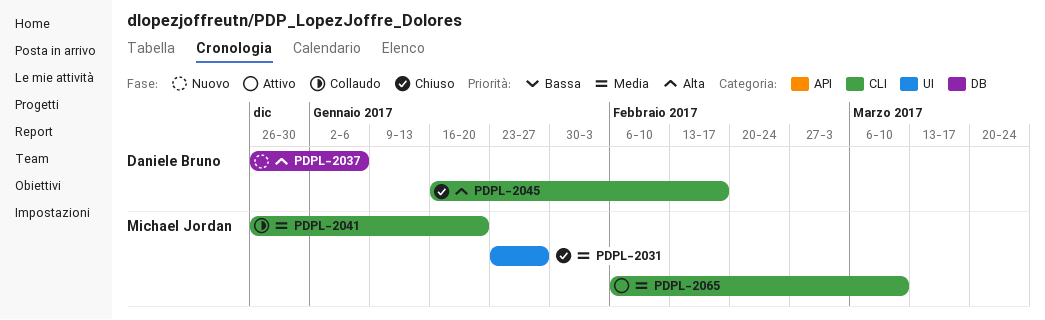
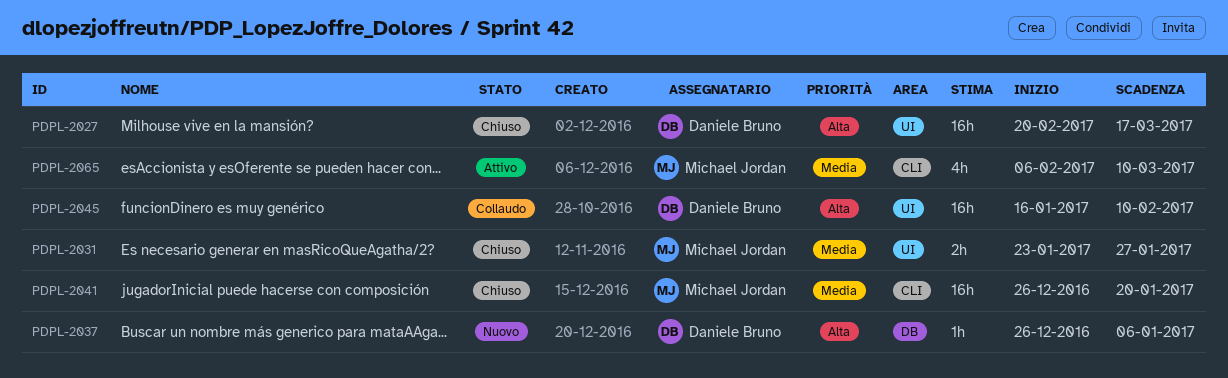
PDPL-2027: none -> present
PDPL-2041, status: Collaudo -> Chiuso
PDPL-2045, status: Chiuso -> Collaudo
PDPL-2045, label: CLI -> UI
PDPL-2045, due: Feb 17 -> Feb 10

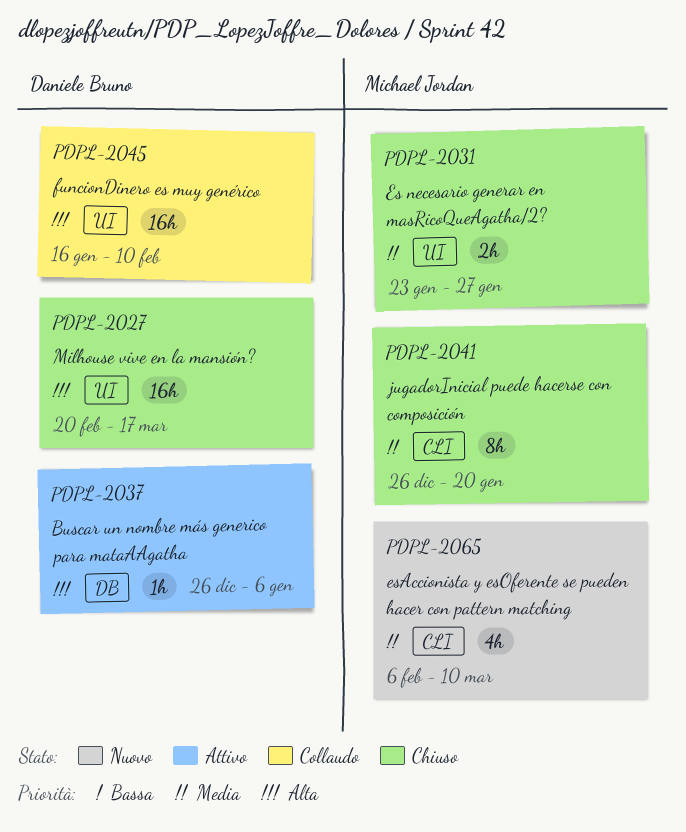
PDPL-2037, status: Nuovo -> Attivo
PDPL-2041, estimate: 16h -> 8h
PDPL-2065, status: Attivo -> Nuovo

